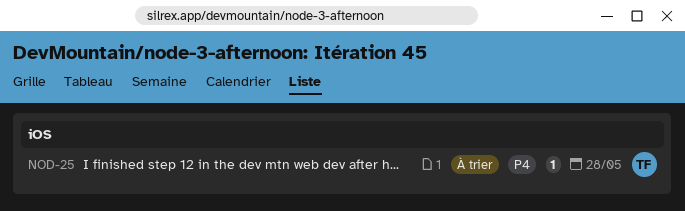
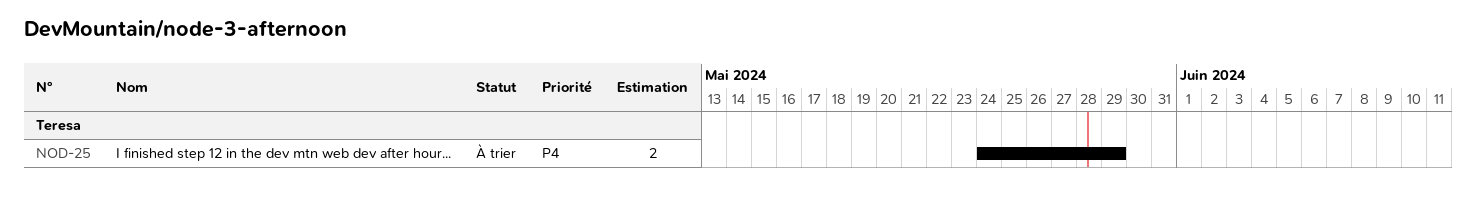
NOD-25, estimate: 1 -> 2
NOD-25, due: May 28 -> May 29

